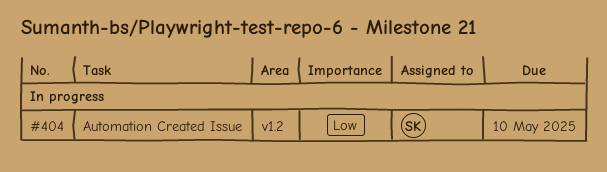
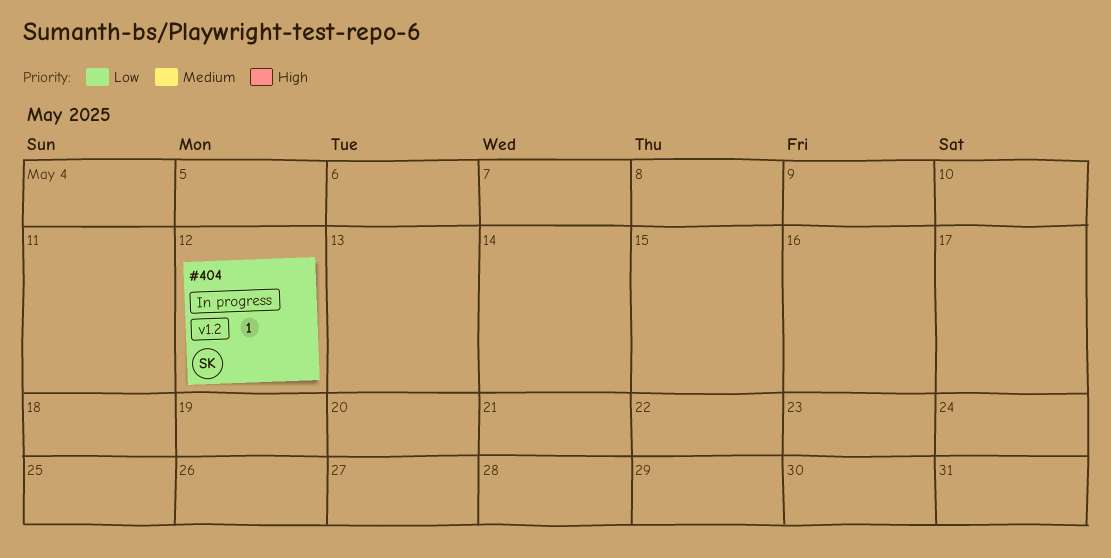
#404, due: May 10 -> May 12

